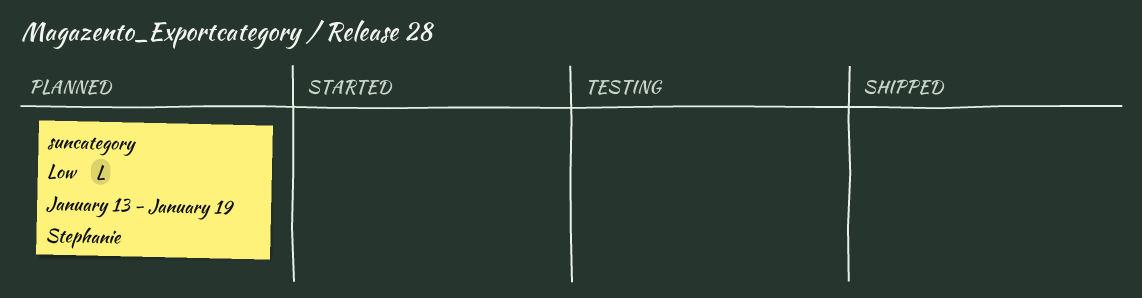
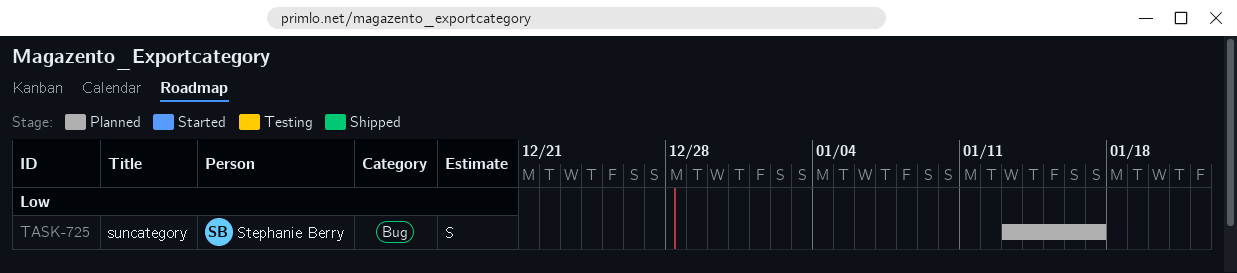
suncategory, estimate: L -> S
suncategory, due: Jan 19 -> Jan 17

